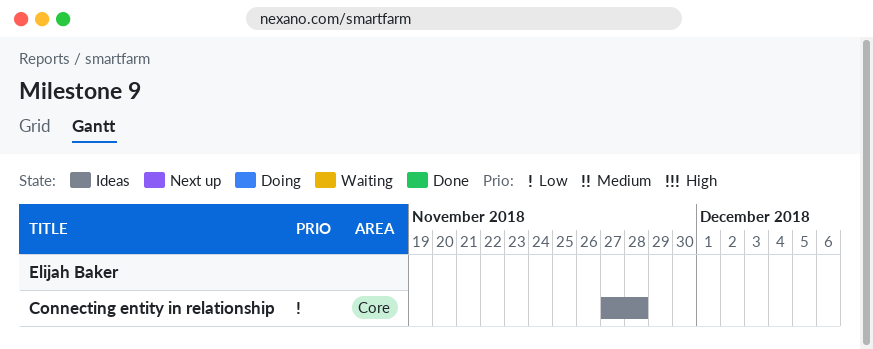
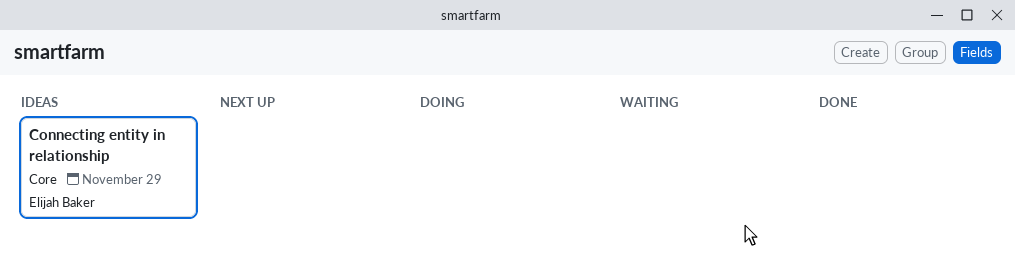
Connecting entity in relationship, due: Nov 28 -> Nov 29

